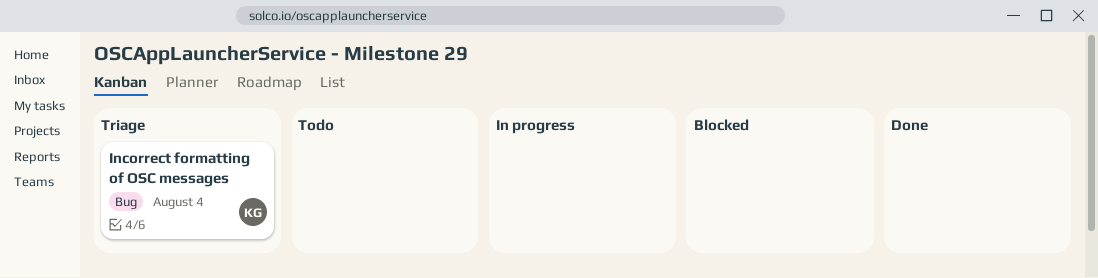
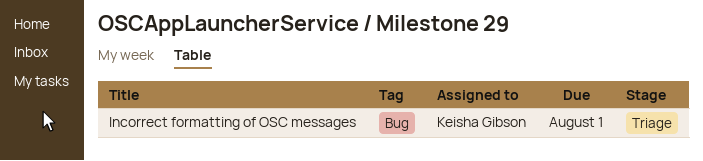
Incorrect formatting of OSC messages, due: Aug 4 -> Aug 1

